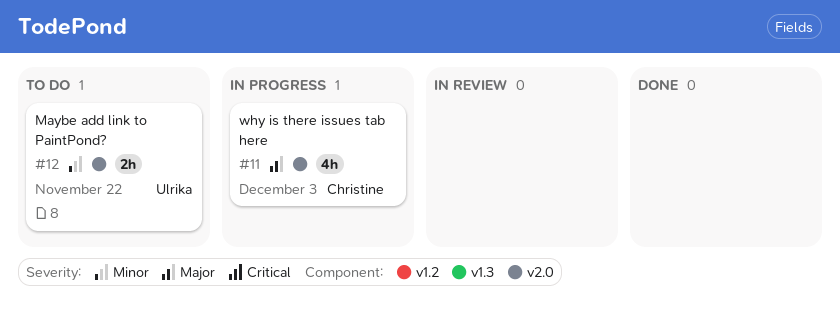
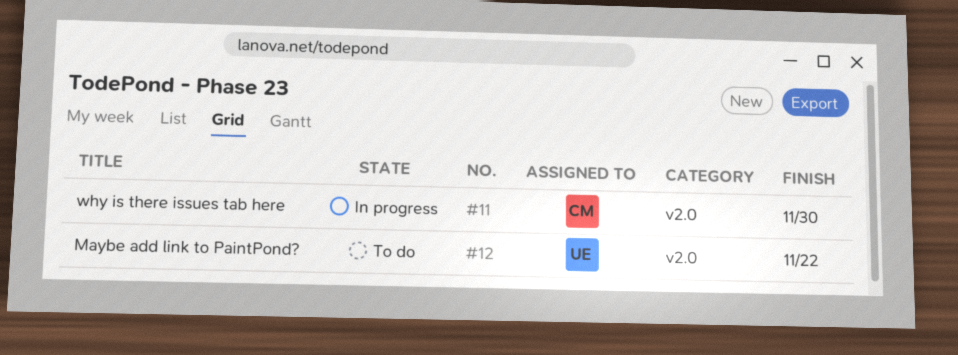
#11, due: Dec 3 -> Nov 30

